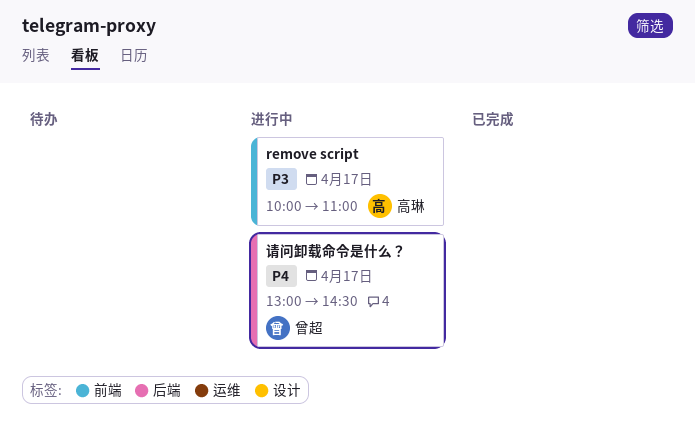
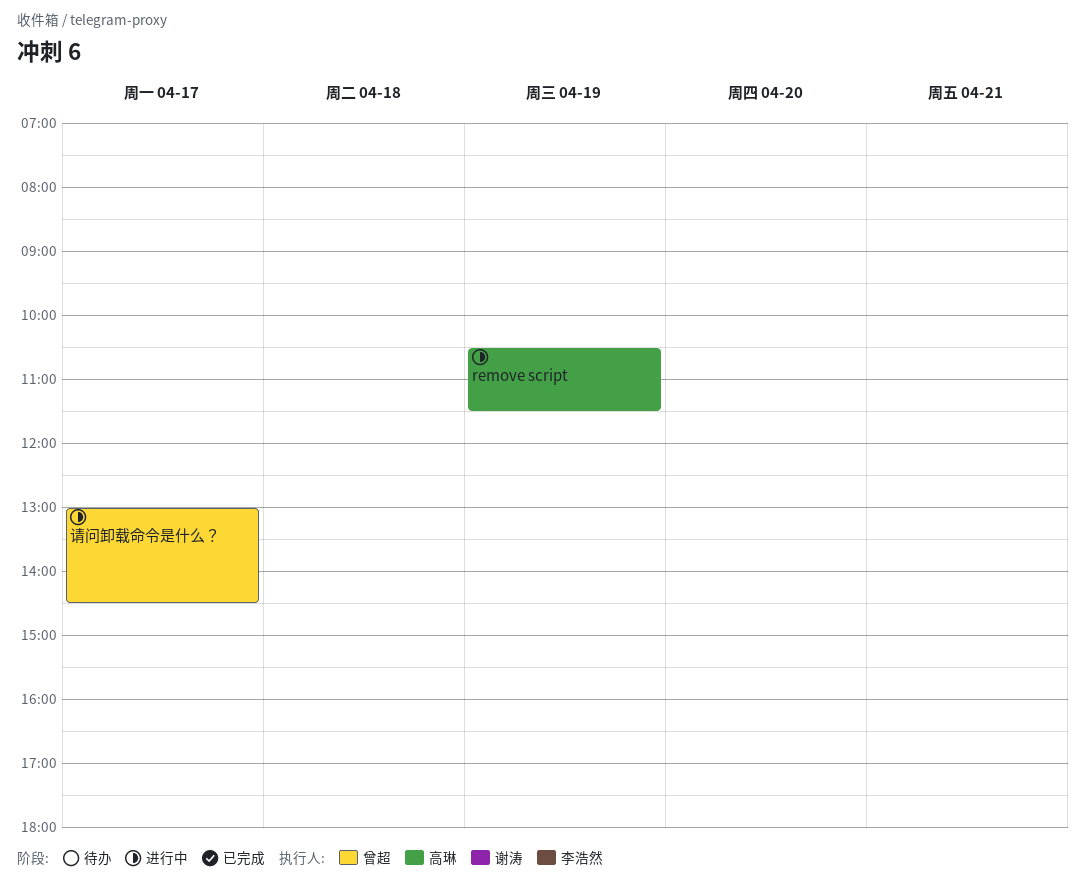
remove script, day: Apr 17 -> Apr 19
remove script, begins: 10:00 -> 10:30
remove script, ends: 11:00 -> 11:30

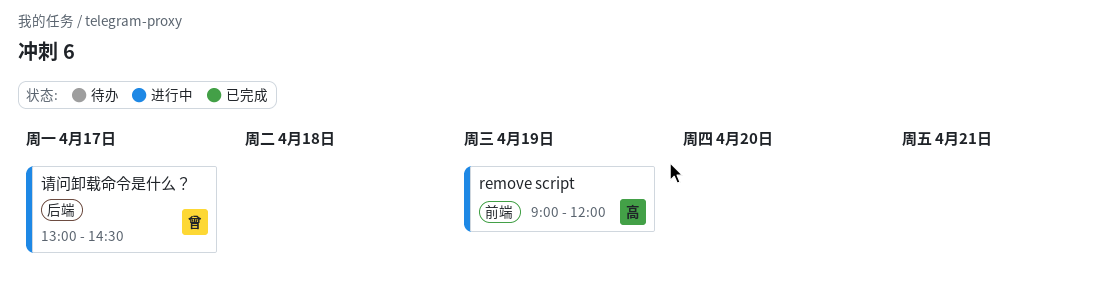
remove script, begins: 10:30 -> 09:00
remove script, ends: 11:30 -> 12:00

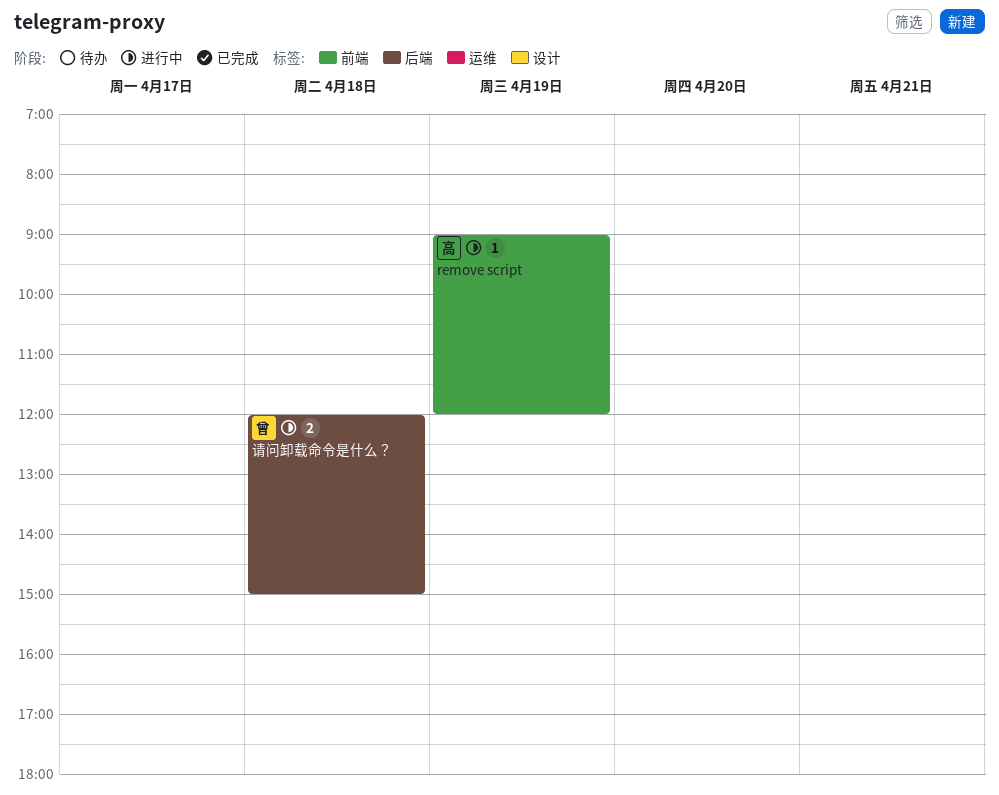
请问卸载命令是什么？, day: Apr 17 -> Apr 18
请问卸载命令是什么？, begins: 13:00 -> 12:00
请问卸载命令是什么？, ends: 14:30 -> 15:00

